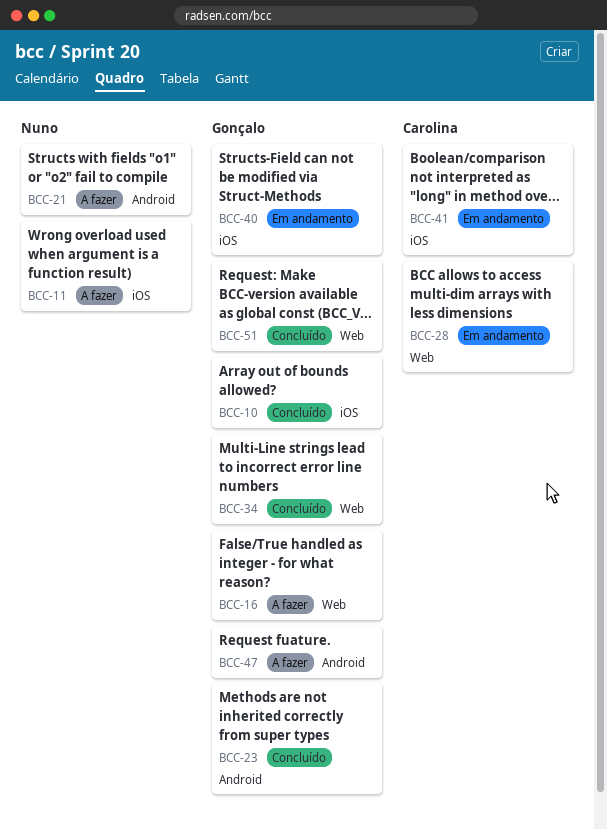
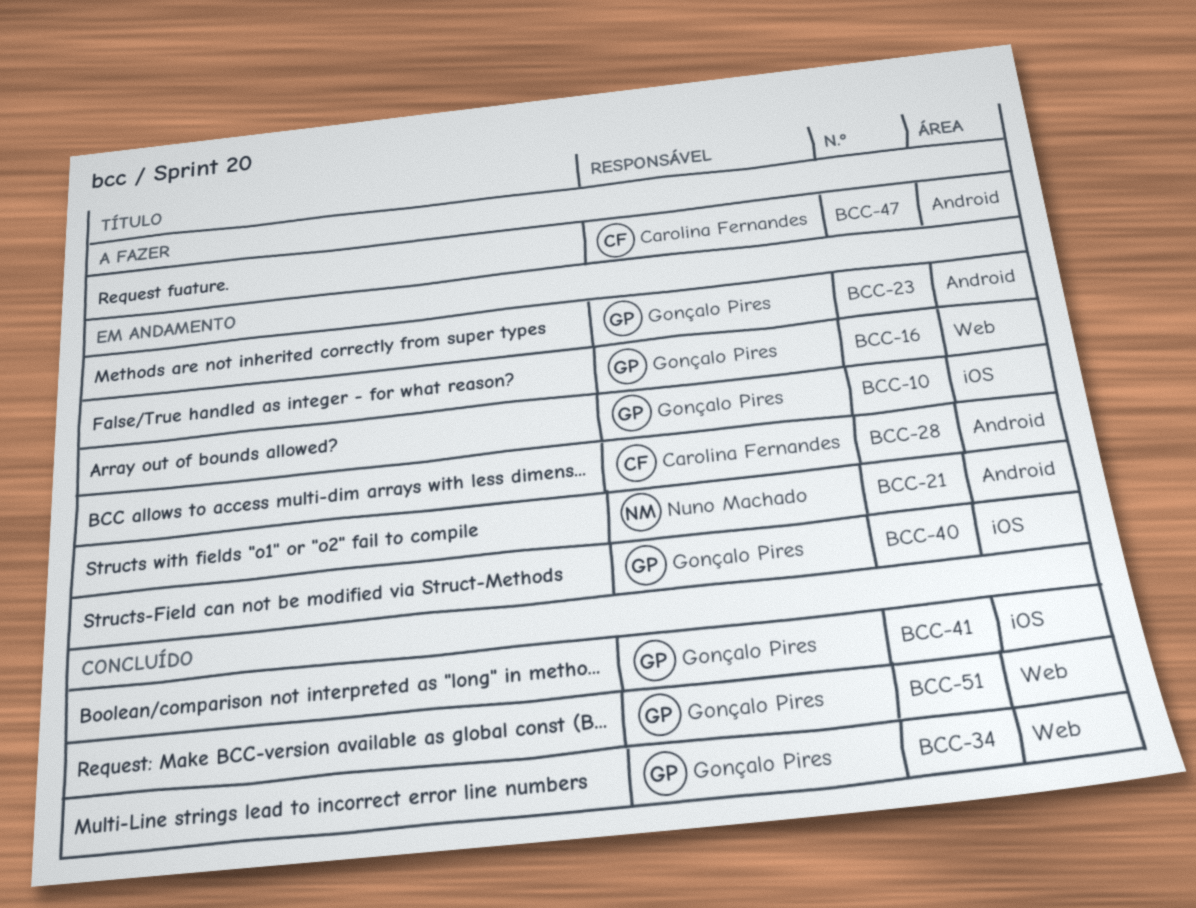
BCC-10, status: Concluído -> Em andamento
BCC-11: present -> none
BCC-16, status: A fazer -> Em andamento
BCC-21, status: A fazer -> Em andamento
BCC-23, status: Concluído -> Em andamento
BCC-28, label: Web -> Android
BCC-41, status: Em andamento -> Concluído
BCC-41, owner: Carolina Fernandes -> Gonçalo Pires
BCC-47, owner: Gonçalo Pires -> Carolina Fernandes

